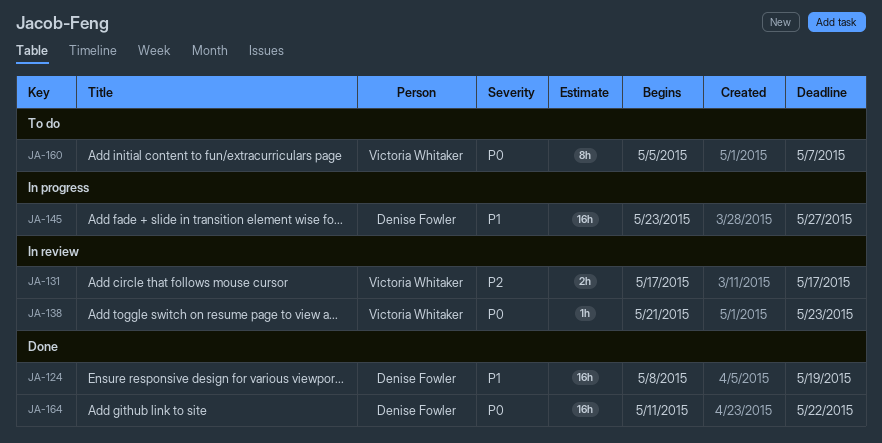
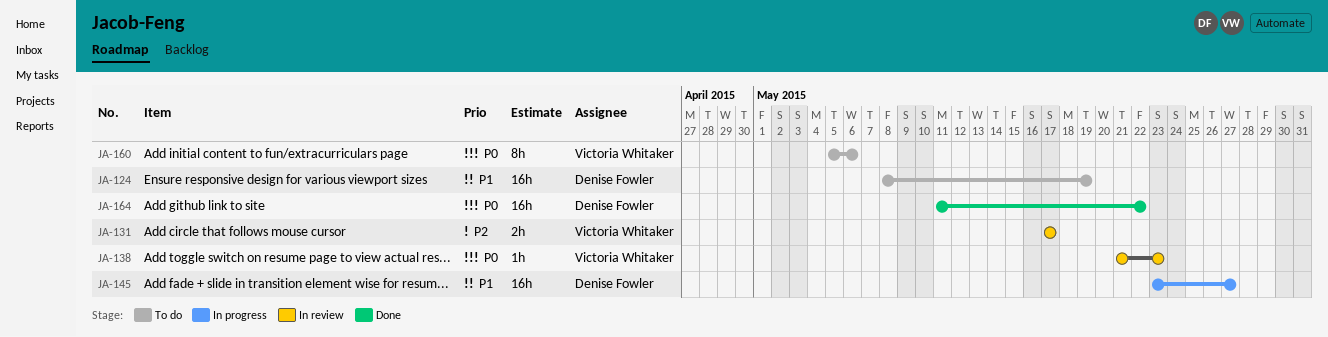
JA-124, status: Done -> To do
JA-160, due: May 7 -> May 6

